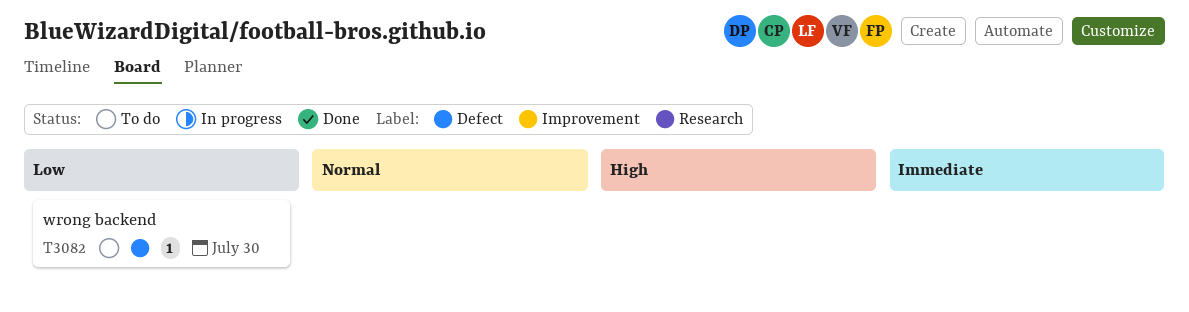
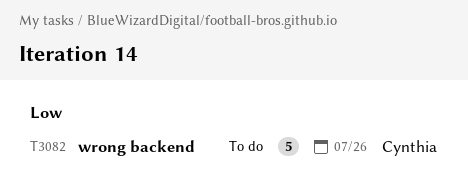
T3082, estimate: 1 -> 5
T3082, due: Jul 30 -> Jul 26

